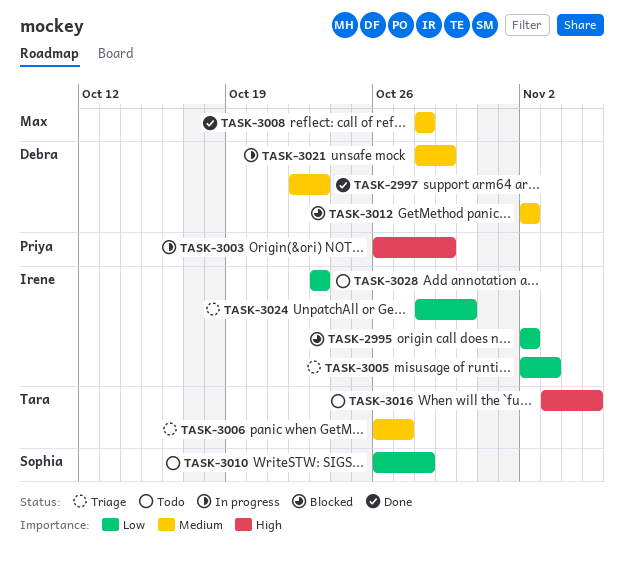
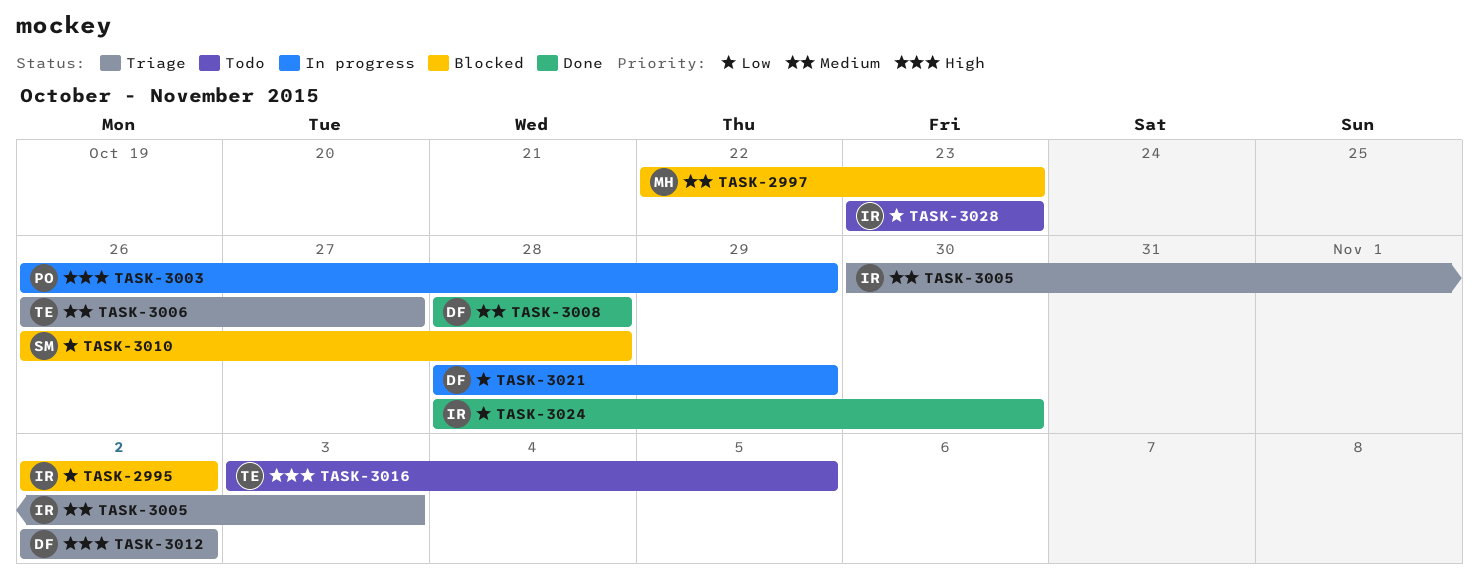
TASK-2997, status: Done -> Blocked
TASK-2997, owner: Debra -> Max
TASK-3005, priority: Low -> Medium
TASK-3005, start: Nov 2 -> Oct 30
TASK-3008, owner: Max -> Debra
TASK-3010, status: Todo -> Blocked
TASK-3012, status: Blocked -> Triage
TASK-3012, priority: Medium -> High
TASK-3021, priority: Medium -> Low
TASK-3024, status: Triage -> Done

